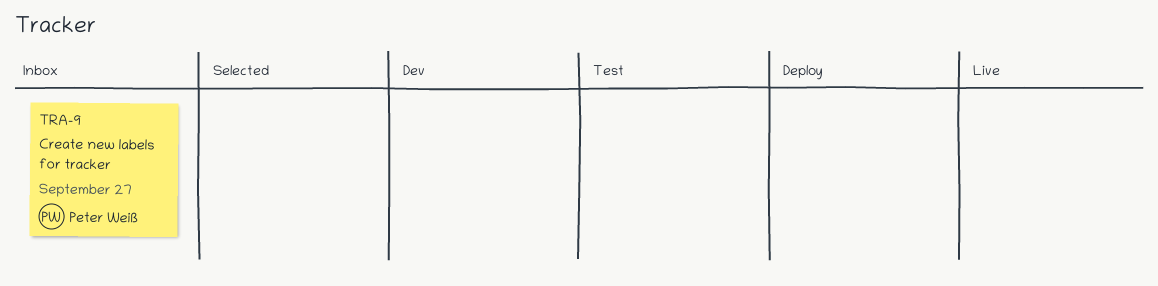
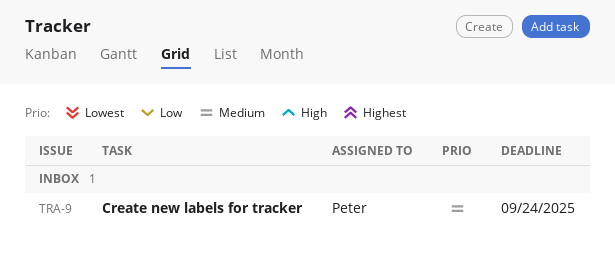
TRA-9, due: Sep 27 -> Sep 24

